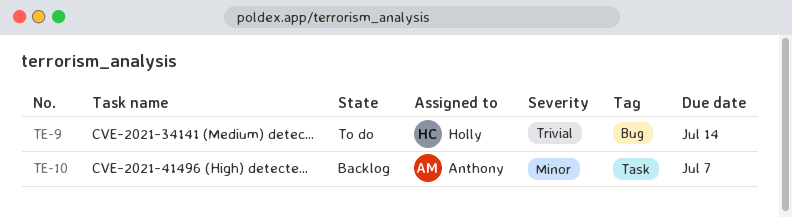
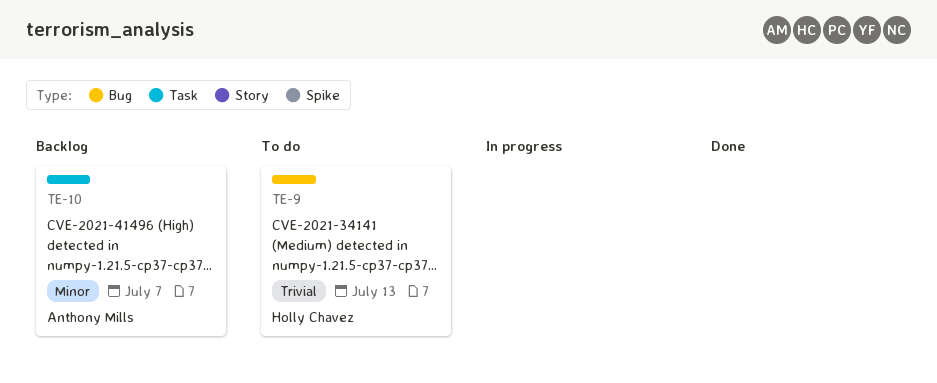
TE-9, due: Jul 14 -> Jul 13

